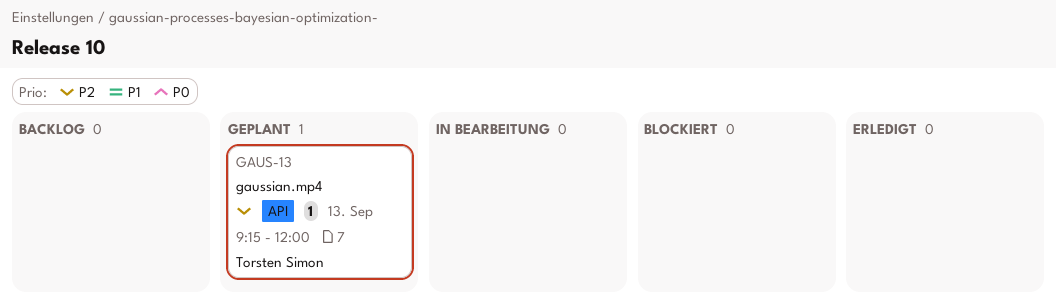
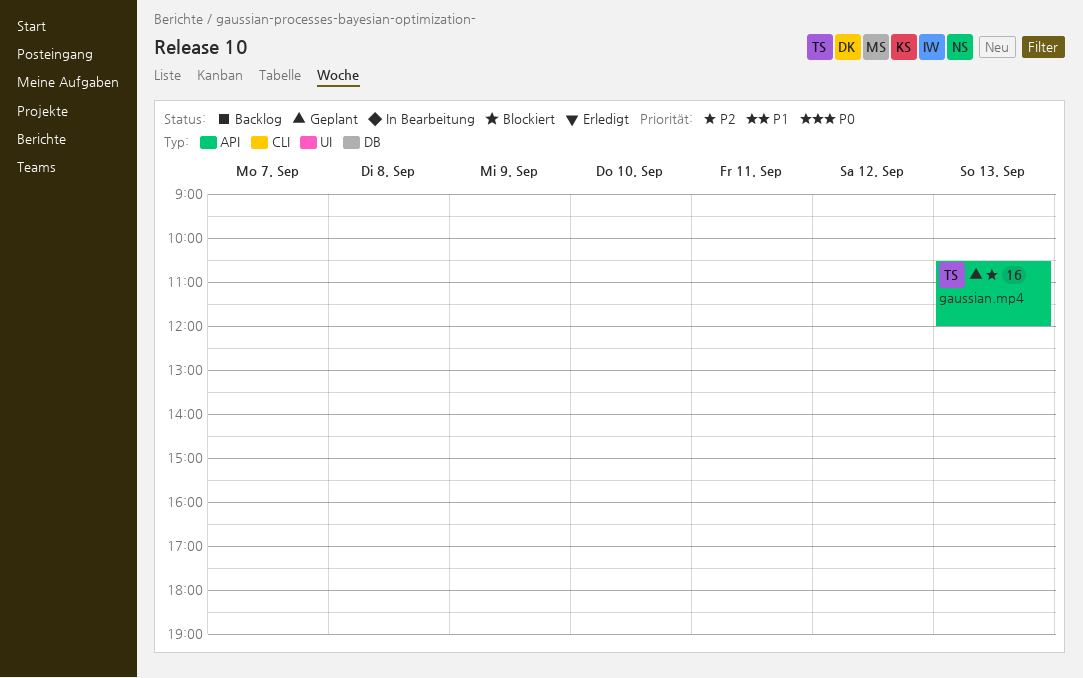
gaussian.mp4, estimate: 1 -> 16
gaussian.mp4, begins: 09:15 -> 10:30

